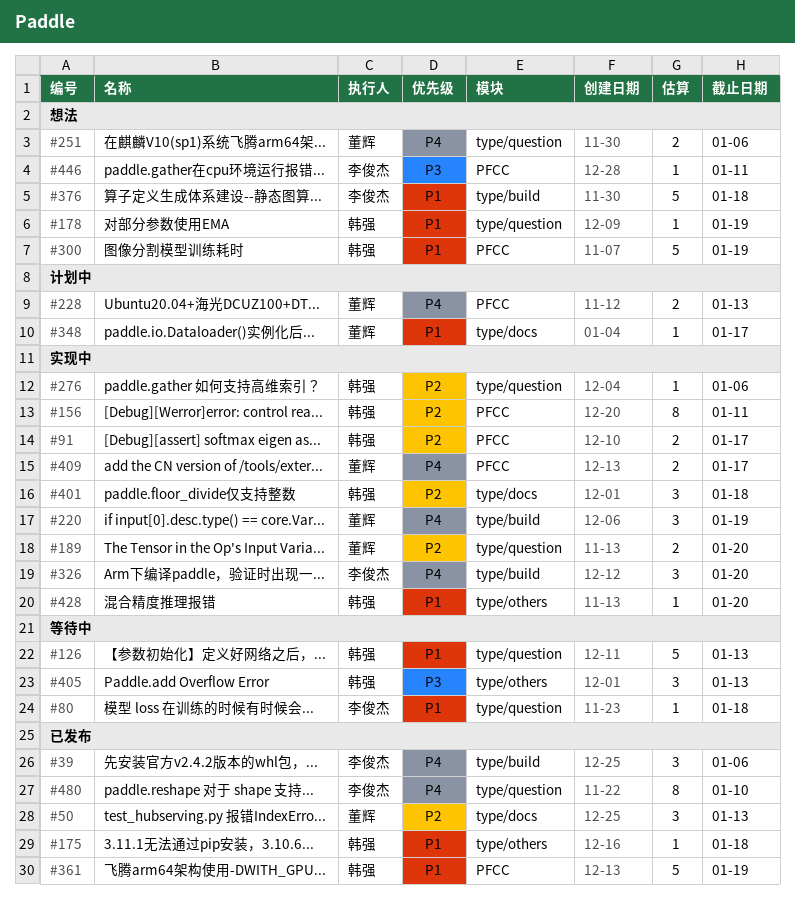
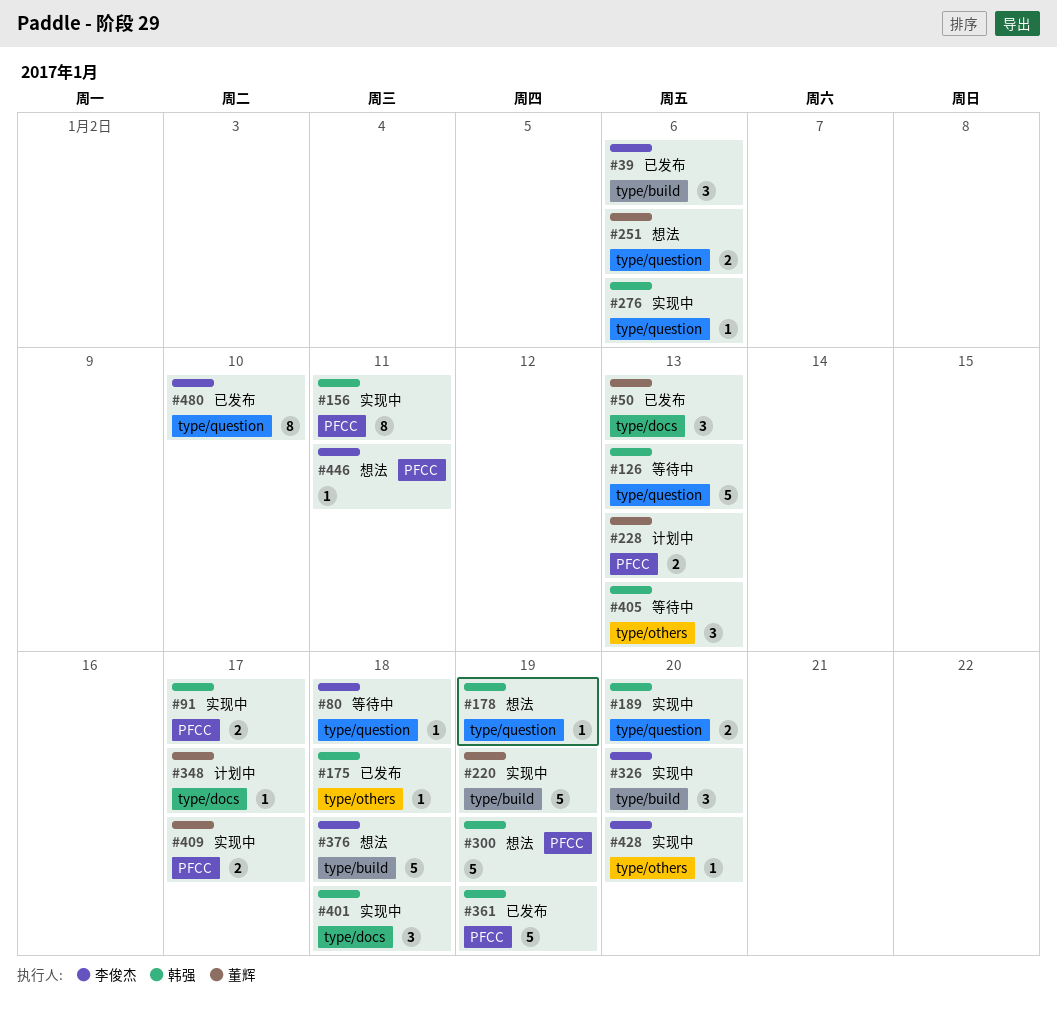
#189, owner: 董辉 -> 韩强
#220, estimate: 3 -> 5
#428, owner: 韩强 -> 李俊杰

